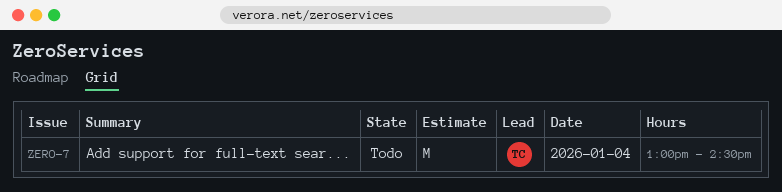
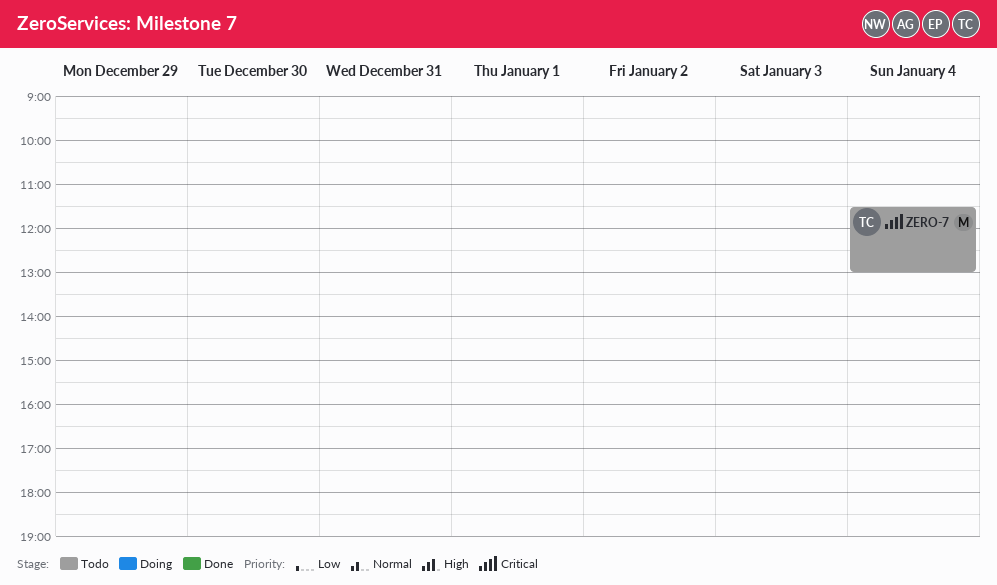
ZERO-7, begins: 13:00 -> 11:30
ZERO-7, ends: 14:30 -> 13:00

